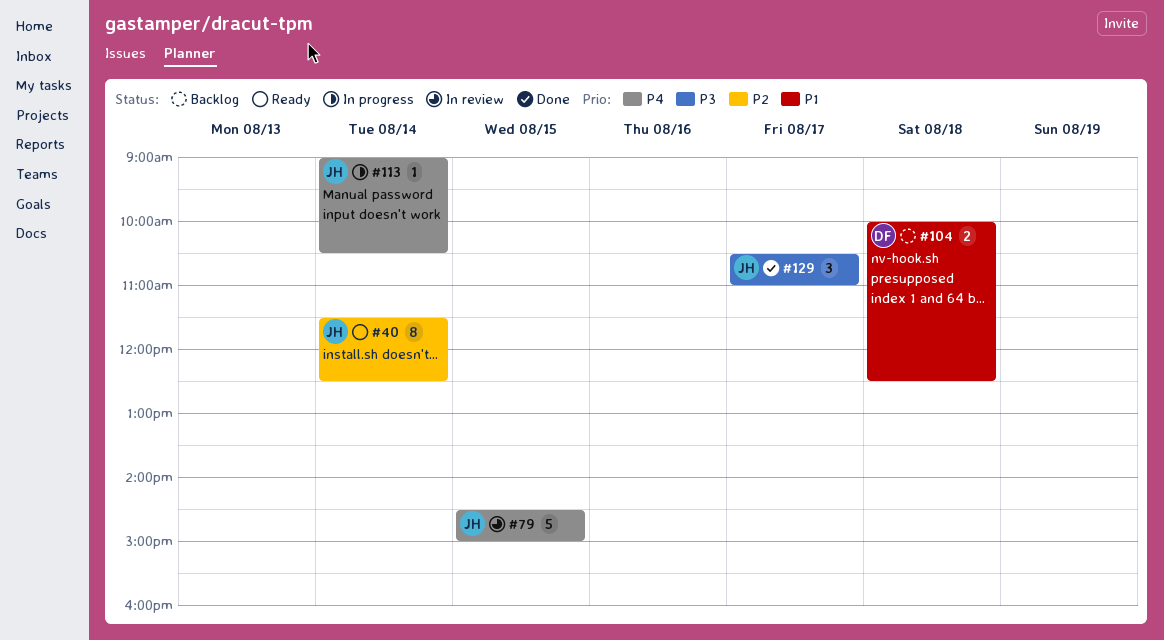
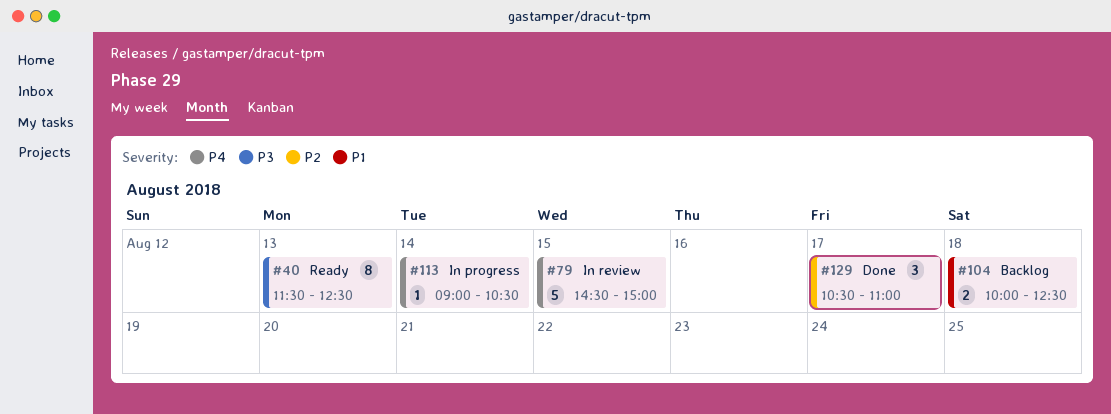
#40, priority: P2 -> P3
#40, day: Aug 14 -> Aug 13
#129, priority: P3 -> P2

